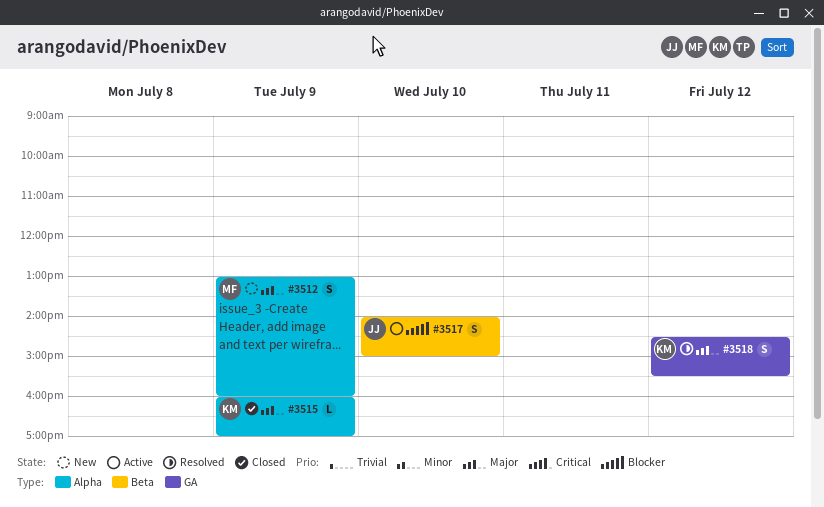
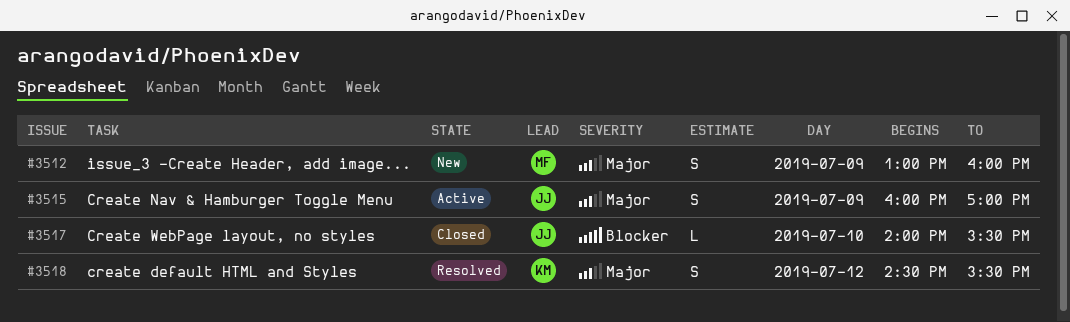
#3515, status: Closed -> Active
#3515, owner: KM -> JJ
#3515, estimate: L -> S
#3517, status: Active -> Closed
#3517, estimate: S -> L
#3517, ends: 15:00 -> 15:30

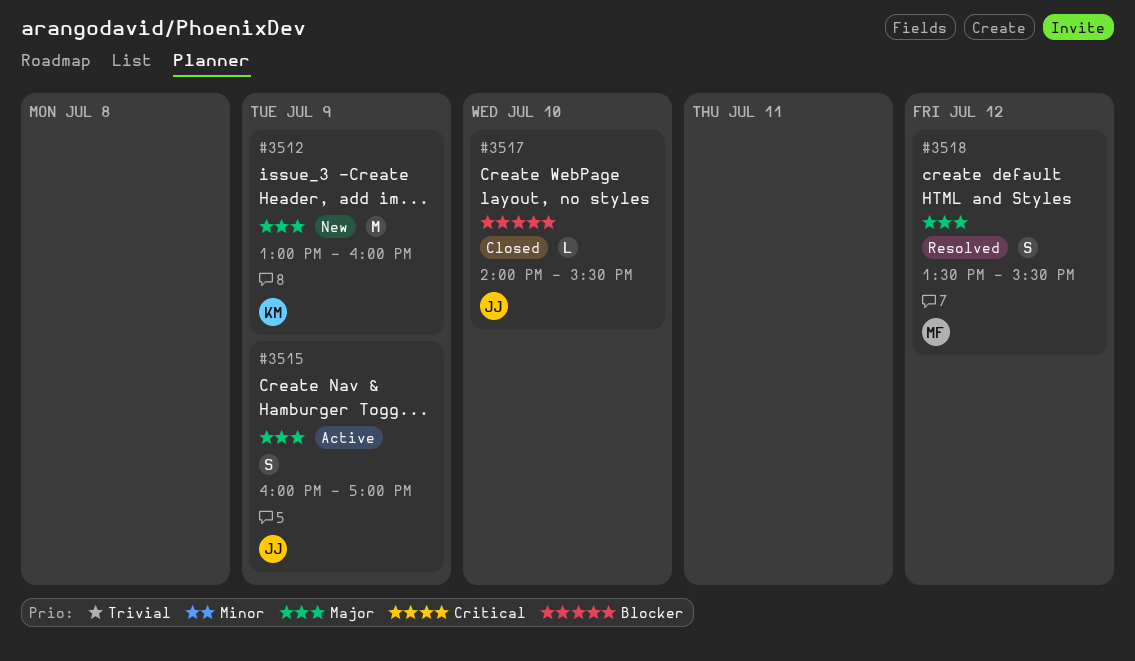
#3512, owner: MF -> KM
#3512, estimate: S -> M
#3518, owner: KM -> MF
#3518, begins: 14:30 -> 13:30

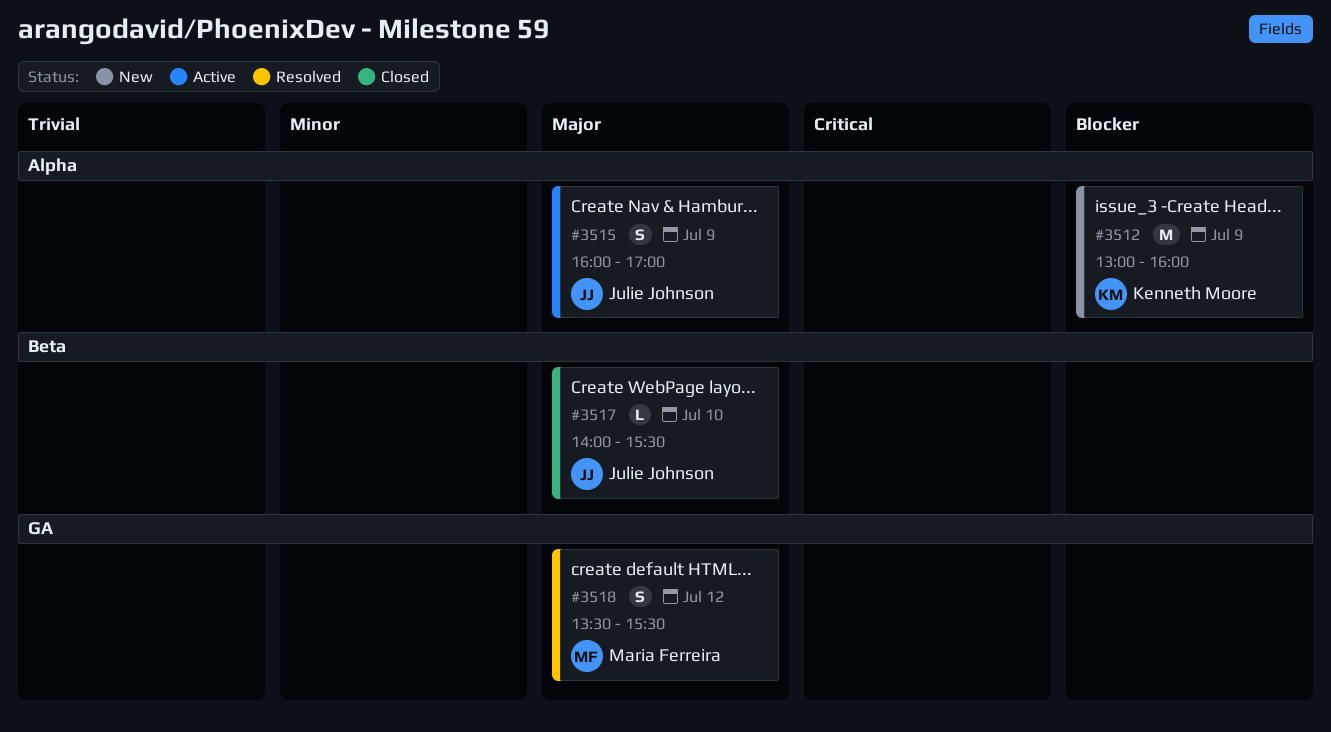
#3512, priority: Major -> Blocker
#3517, priority: Blocker -> Major

